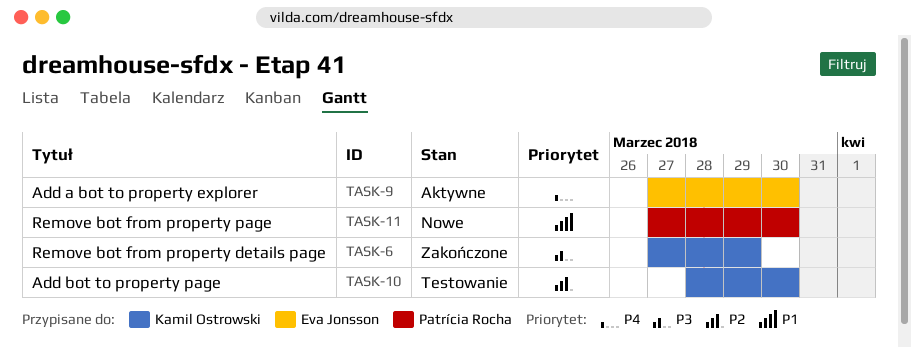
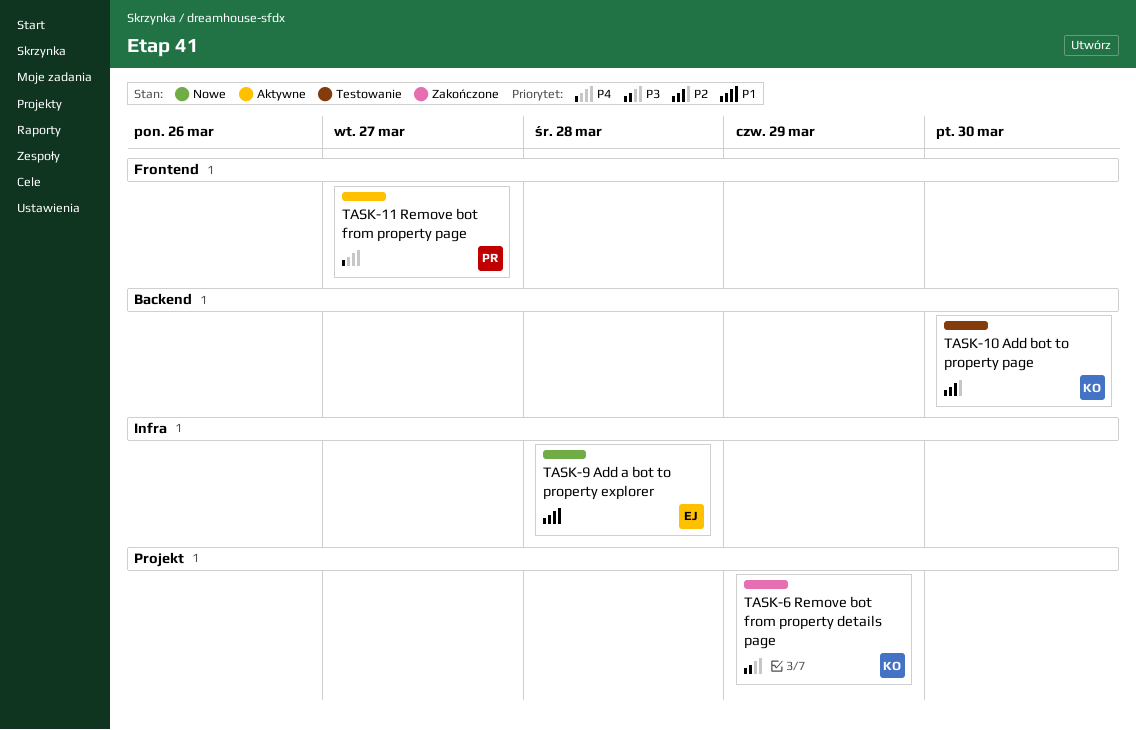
TASK-9, status: Aktywne -> Nowe
TASK-9, priority: P4 -> P1
TASK-9, due: Mar 30 -> Mar 28
TASK-11, status: Nowe -> Aktywne
TASK-11, priority: P1 -> P4
TASK-11, due: Mar 30 -> Mar 27

